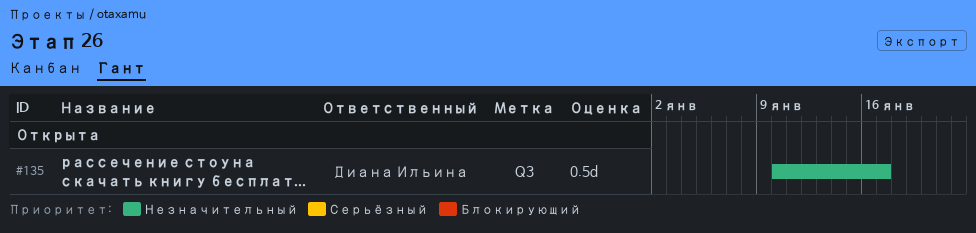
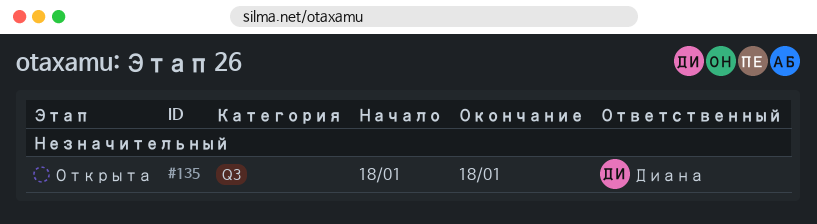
#135, start: Jan 10 -> Jan 18
#135, due: Jan 17 -> Jan 18

